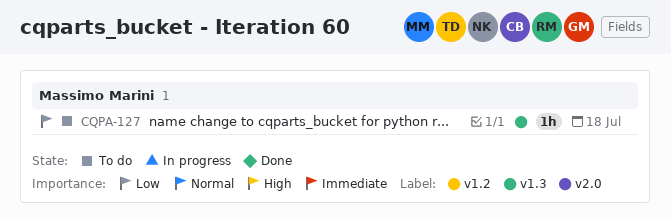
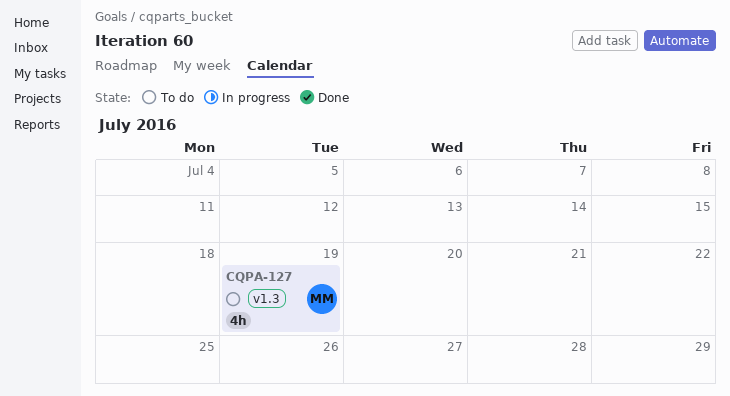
CQPA-127, estimate: 1h -> 4h
CQPA-127, due: Jul 18 -> Jul 19

